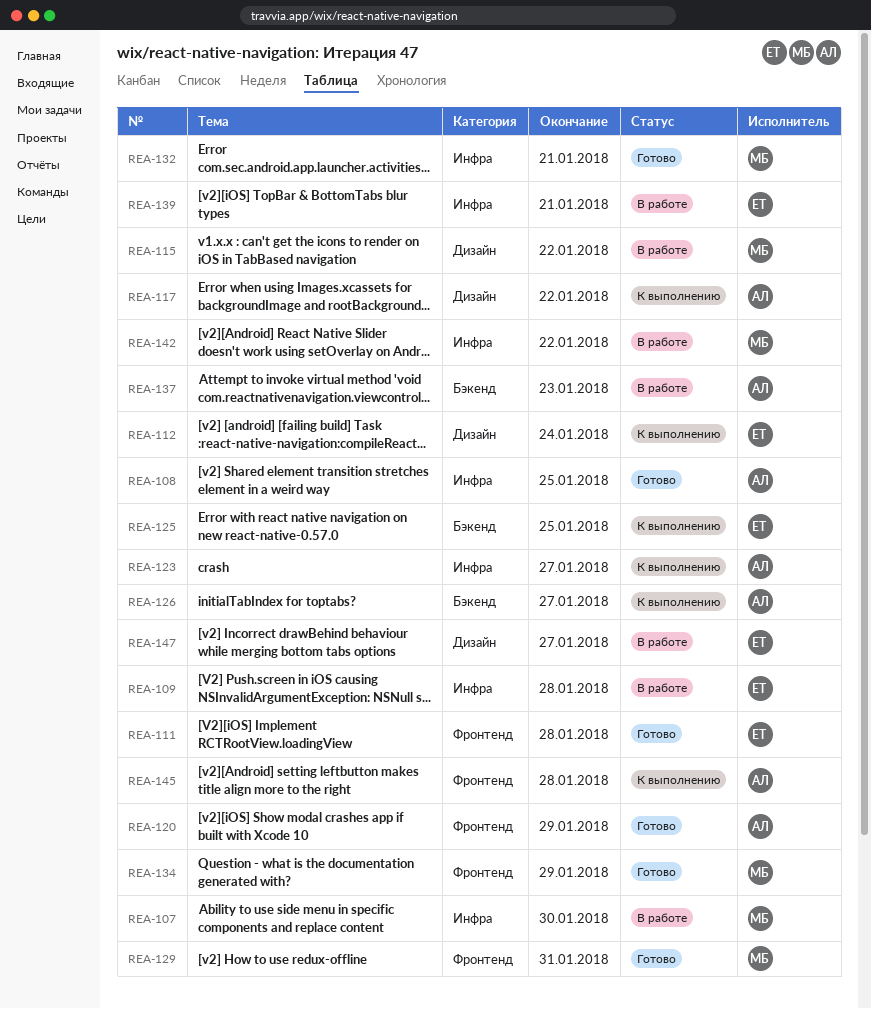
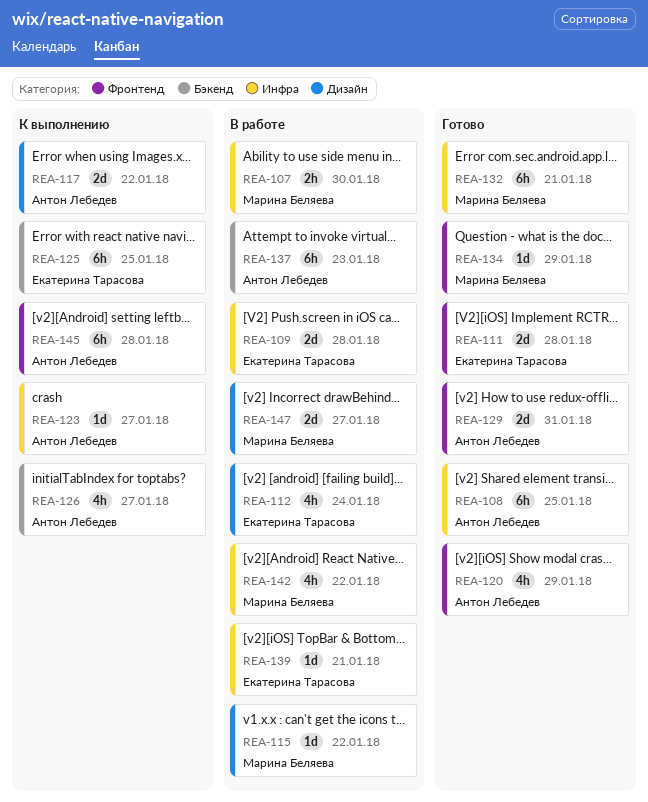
REA-112, status: К выполнению -> В работе
REA-129, owner: Марина Беляева -> Антон Лебедев
REA-147, owner: Екатерина Тарасова -> Марина Беляева

